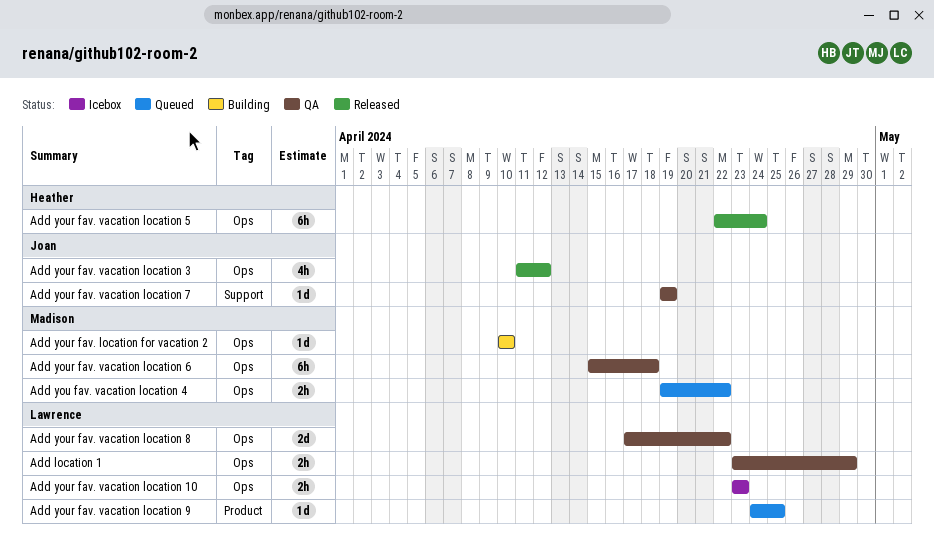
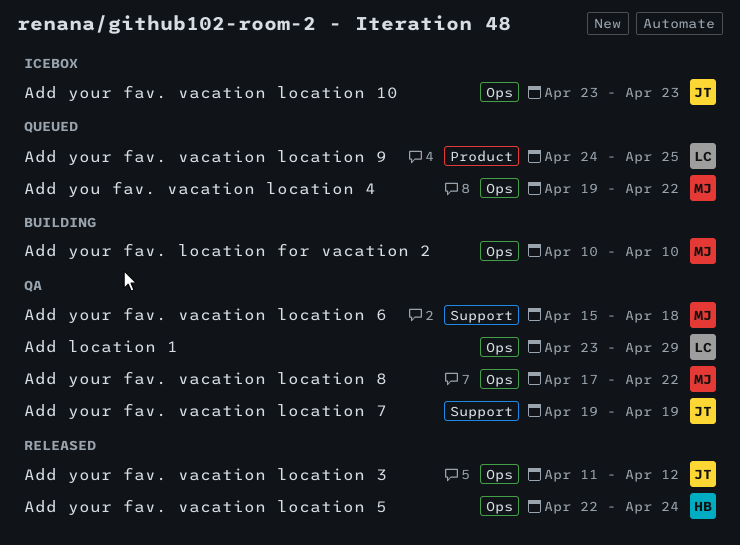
Add your fav. vacation location 10, owner: Lawrence -> Joan
Add your fav. vacation location 6, label: Ops -> Support
Add your fav. vacation location 8, owner: Lawrence -> Madison

